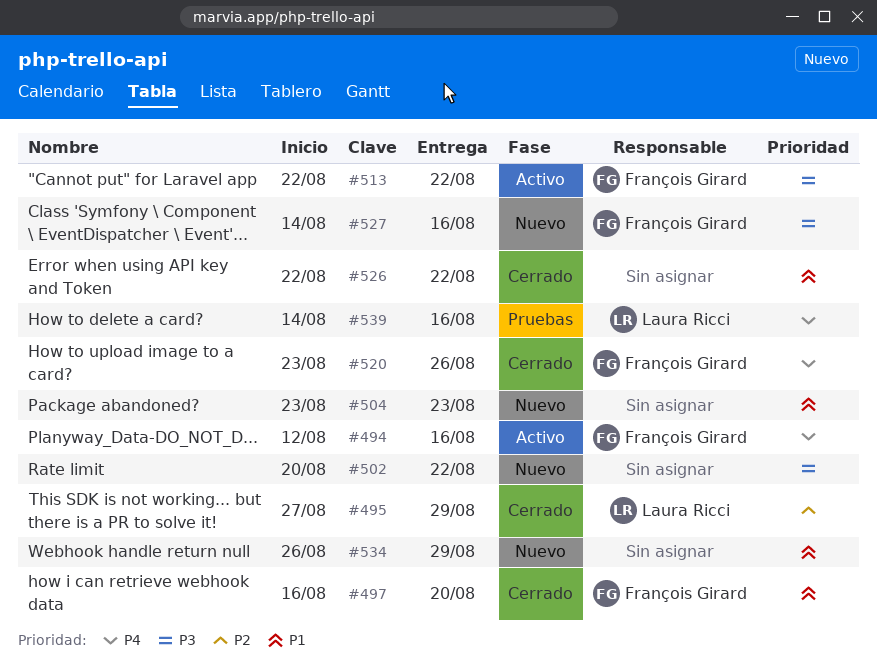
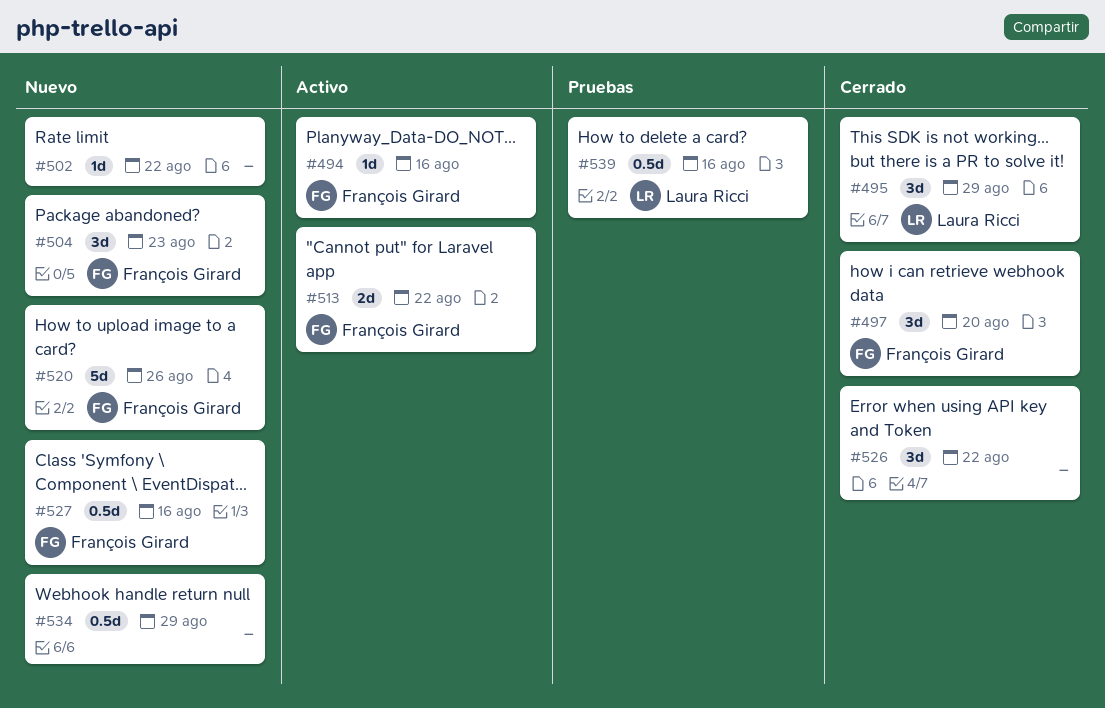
#504, owner: none -> François Girard
#520, status: Cerrado -> Nuevo

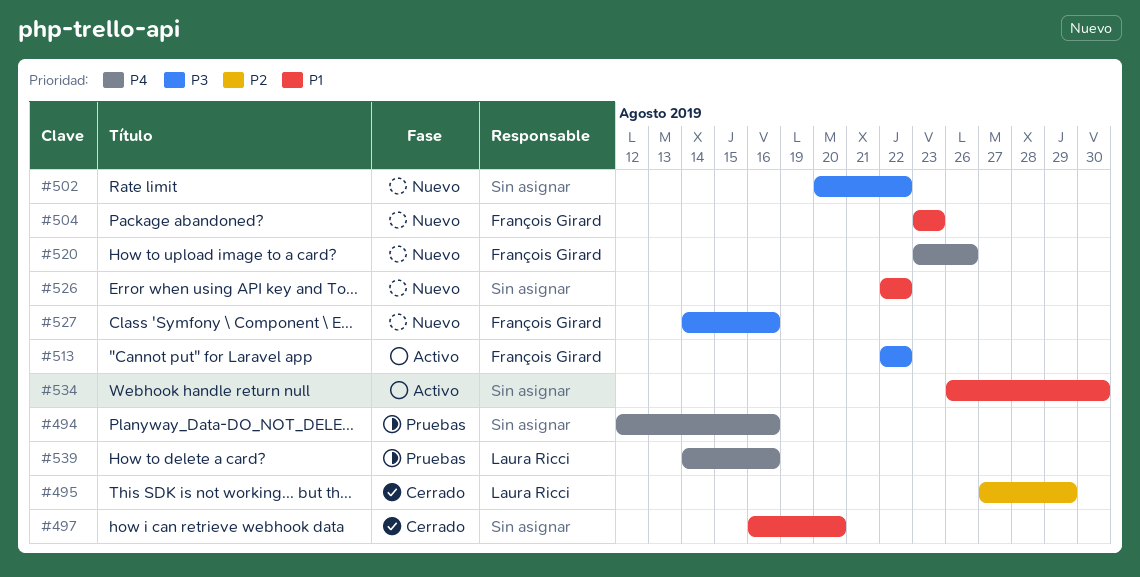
#494, status: Activo -> Pruebas
#494, owner: François Girard -> none
#497, owner: François Girard -> none
#526, status: Cerrado -> Nuevo
#534, status: Nuevo -> Activo
#534, due: Aug 29 -> Aug 30

